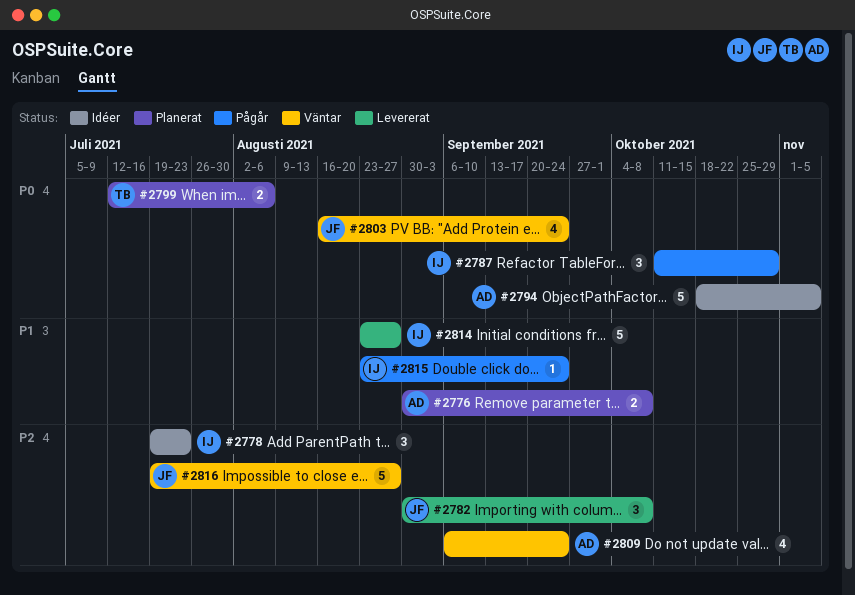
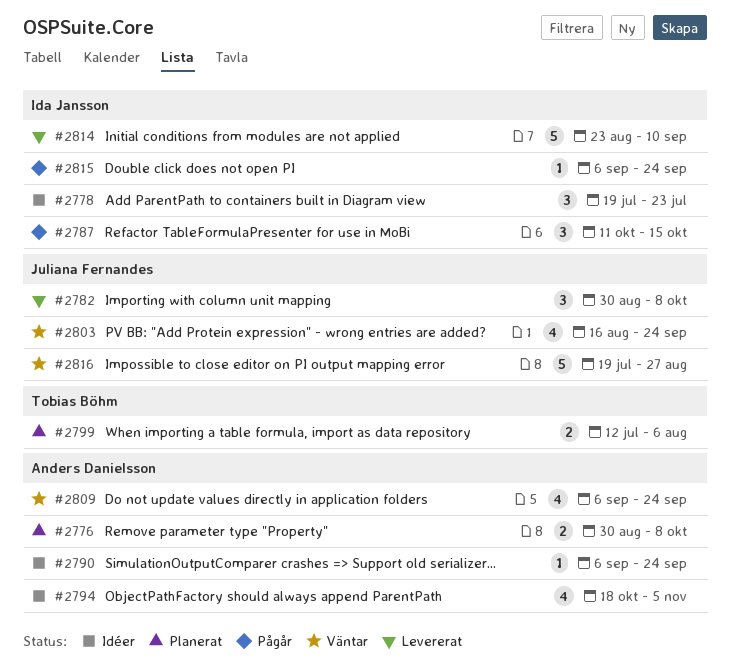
#2787, due: Oct 29 -> Oct 15
#2790: none -> present
#2794, estimate: 5 -> 4
#2814, due: Aug 27 -> Sep 10
#2815, start: Aug 23 -> Sep 6

